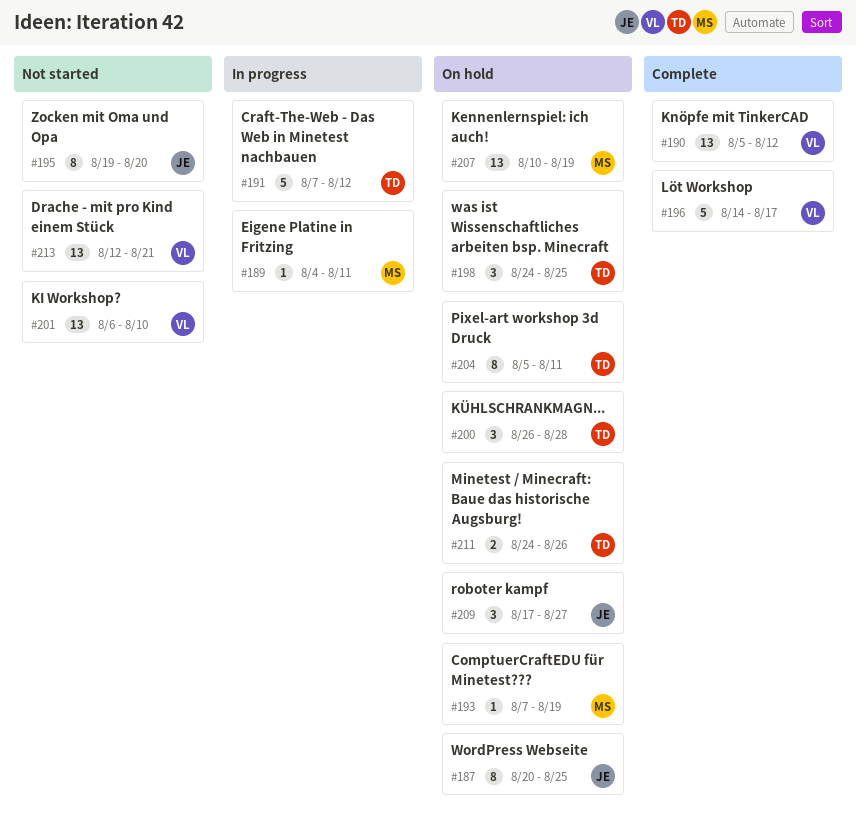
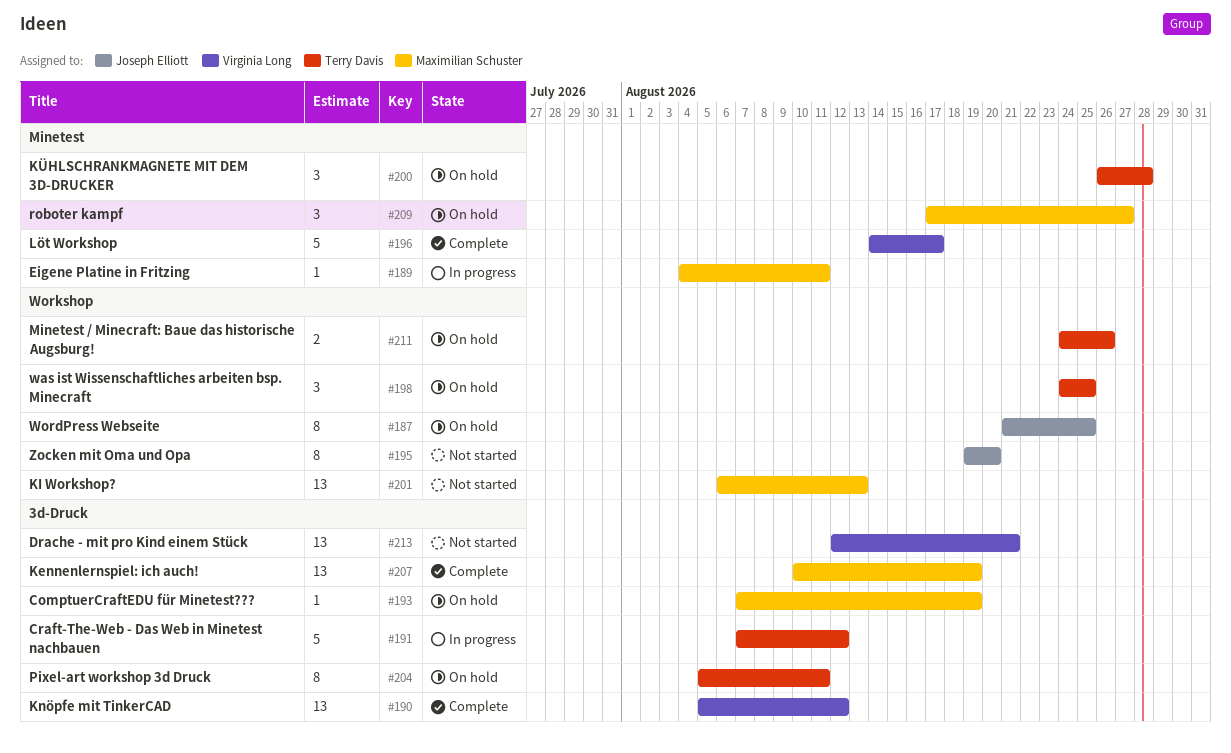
#187, start: Aug 20 -> Aug 21
#201, owner: Virginia Long -> Maximilian Schuster
#201, due: Aug 10 -> Aug 13
#207, status: On hold -> Complete
#209, owner: Joseph Elliott -> Maximilian Schuster

